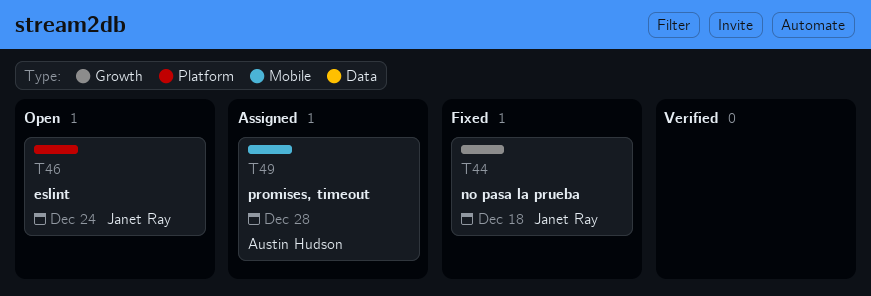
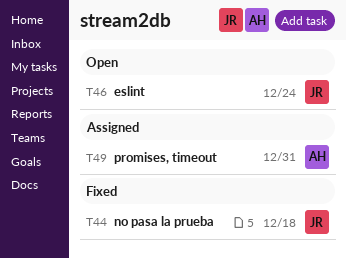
T49, due: Dec 28 -> Dec 31

